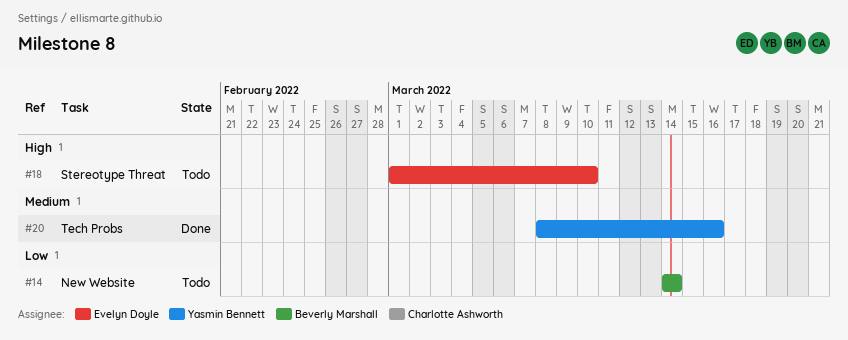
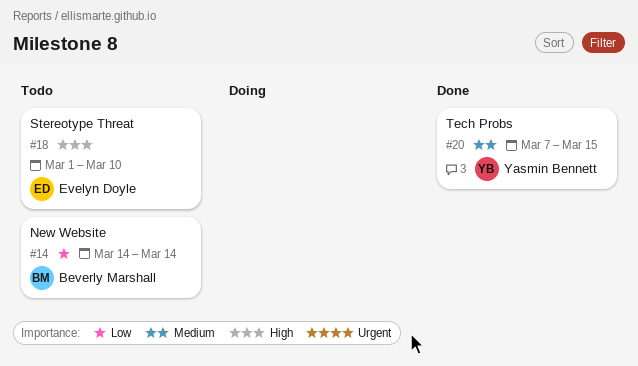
#20, start: Mar 8 -> Mar 7
#20, due: Mar 16 -> Mar 15

